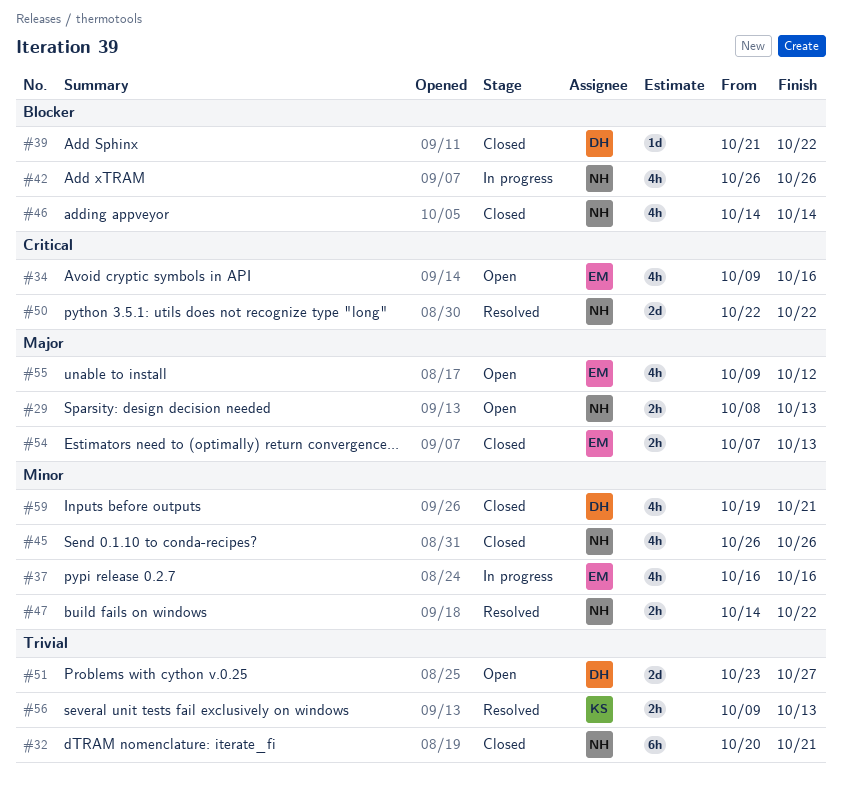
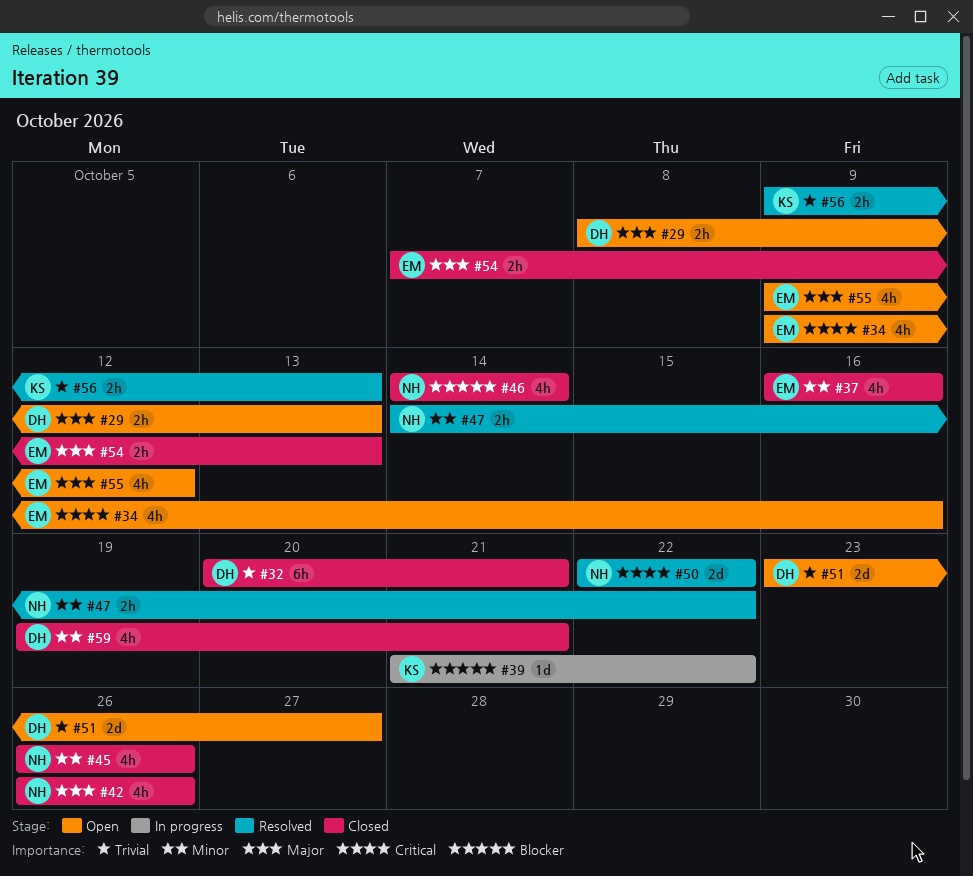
#29, owner: NH -> DH
#32, owner: NH -> DH
#37, status: In progress -> Closed
#39, status: Closed -> In progress
#39, owner: DH -> KS
#42, status: In progress -> Closed
#42, priority: Blocker -> Major

